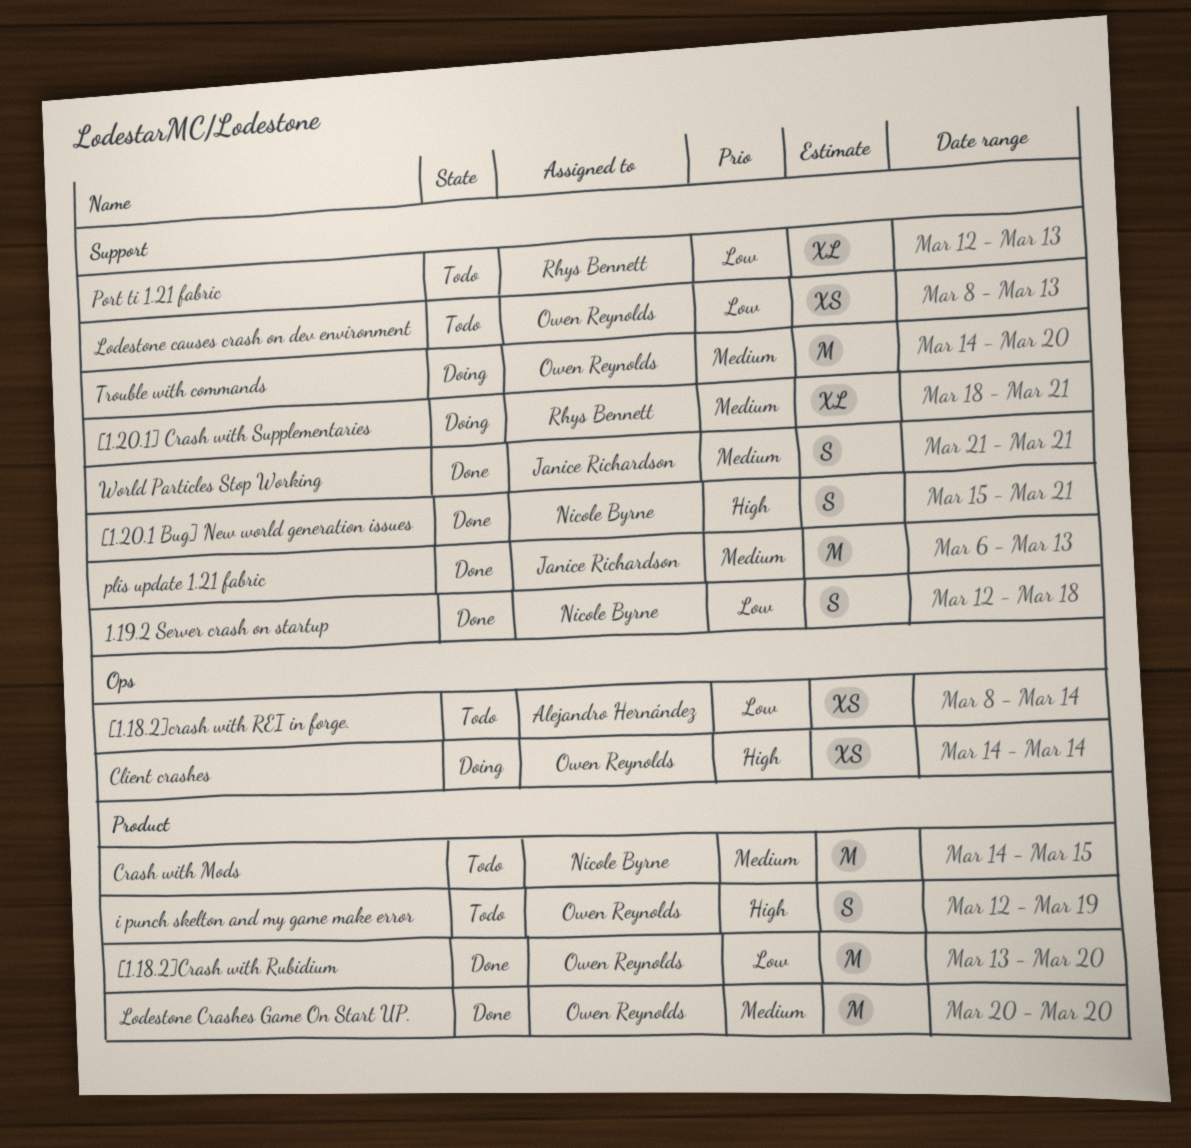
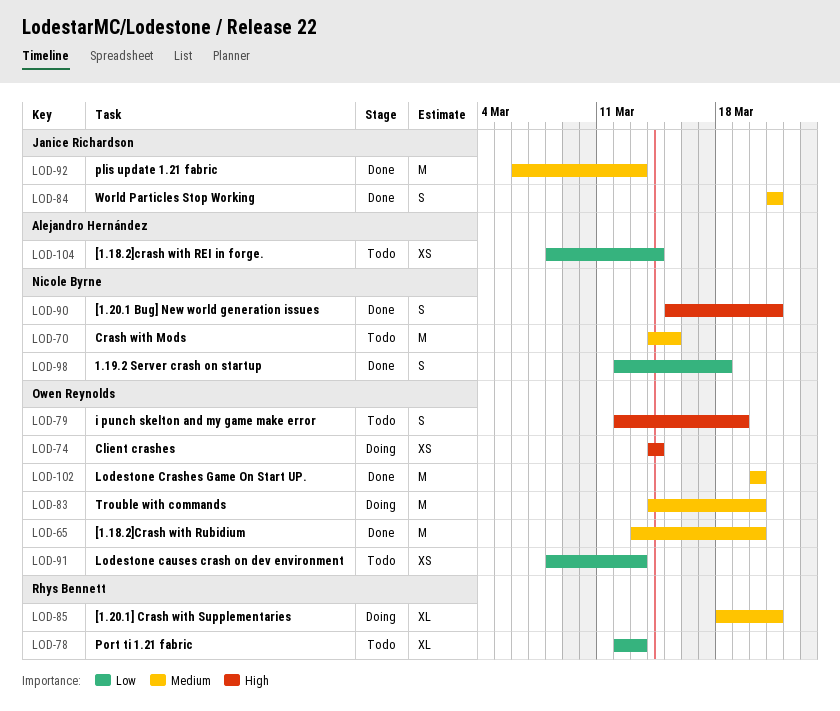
[1.18.2]Crash with Rubidium, priority: Low -> Medium

